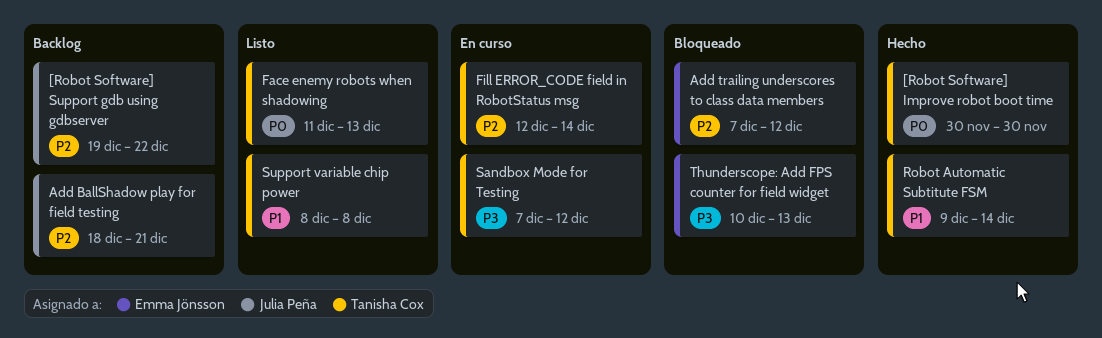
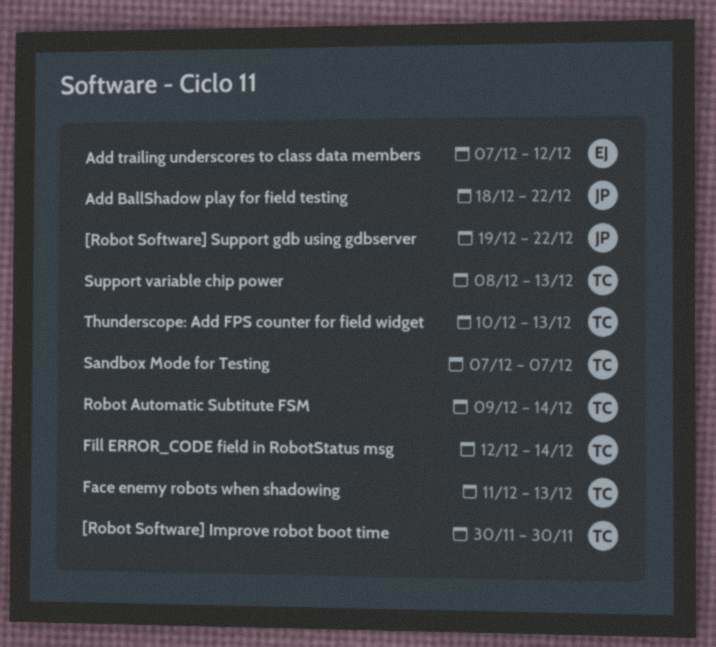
Add BallShadow play for field testing, due: Dec 21 -> Dec 22
Sandbox Mode for Testing, due: Dec 12 -> Dec 7
Support variable chip power, due: Dec 8 -> Dec 13
Thunderscope: Add FPS counter for field widget, owner: Emma Jönsson -> Tanisha Cox

